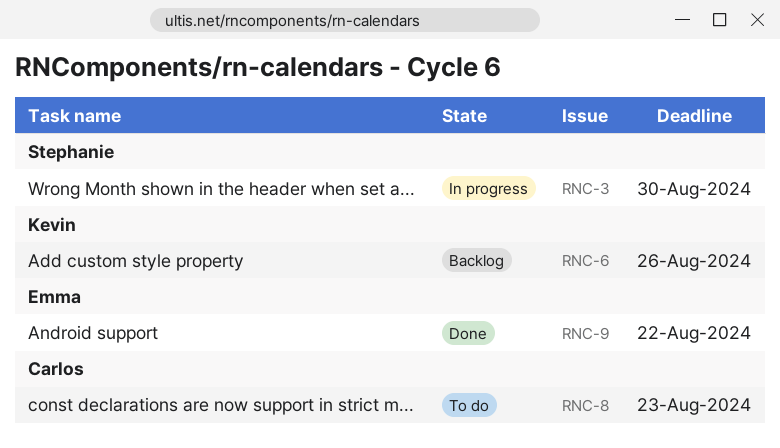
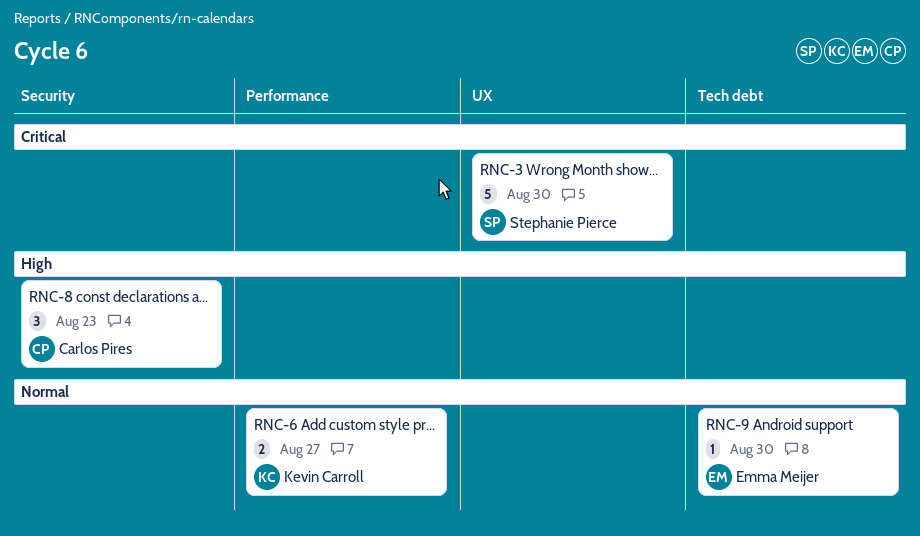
RNC-6, due: Aug 26 -> Aug 27
RNC-9, due: Aug 22 -> Aug 30

